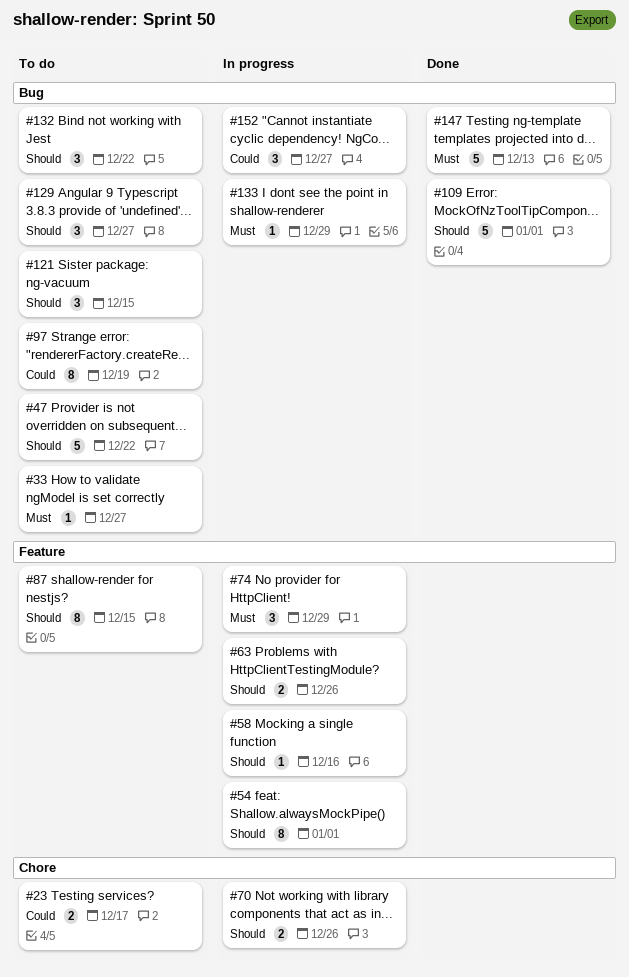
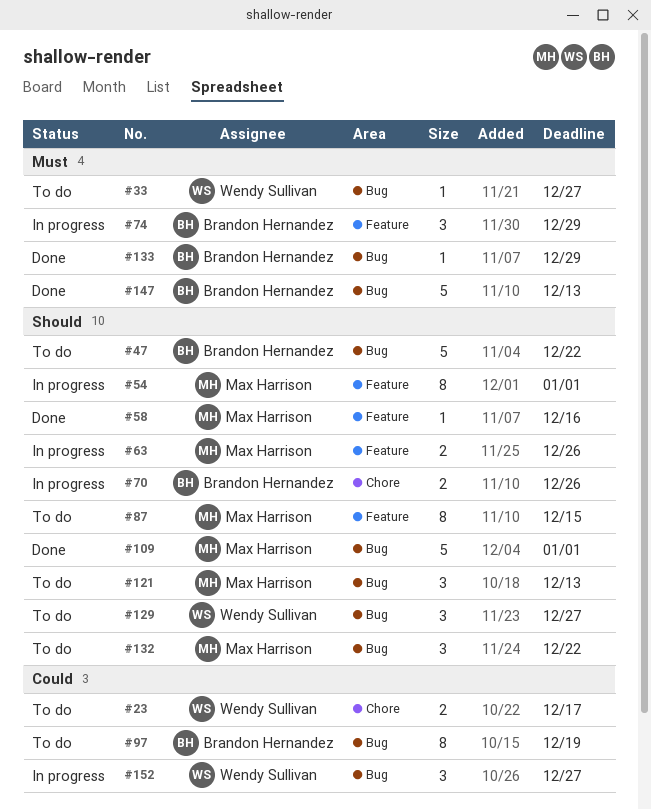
#58, status: In progress -> Done
#121, due: Dec 15 -> Dec 13
#133, status: In progress -> Done

